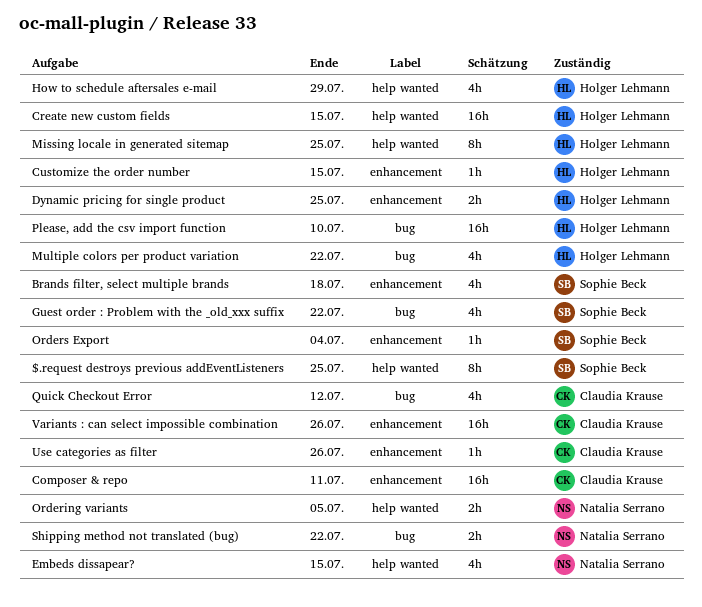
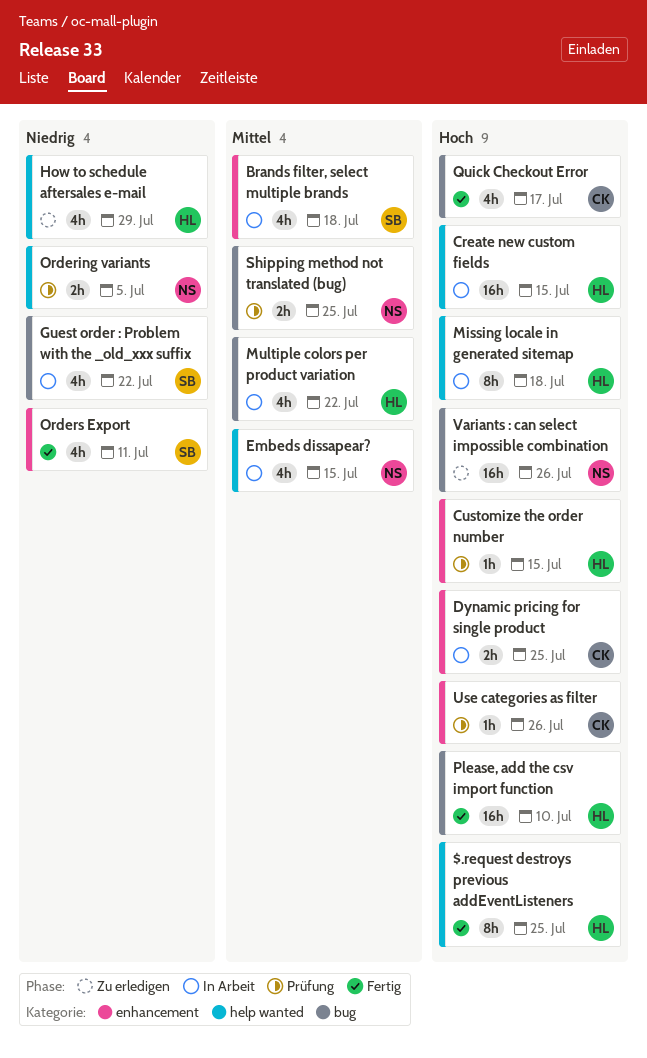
$.request destroys previous addEventListeners, owner: Sophie Beck -> Holger Lehmann
Composer & repo: present -> none
Dynamic pricing for single product, owner: Holger Lehmann -> Claudia Krause
Missing locale in generated sitemap, due: Jul 25 -> Jul 18
Orders Export, estimate: 1h -> 4h
Orders Export, due: Jul 4 -> Jul 11
Quick Checkout Error, due: Jul 12 -> Jul 17
Shipping method not translated (bug), due: Jul 22 -> Jul 25
Variants : can select impossible combination, owner: Claudia Krause -> Natalia Serrano
Variants : can select impossible combination, label: enhancement -> bug

